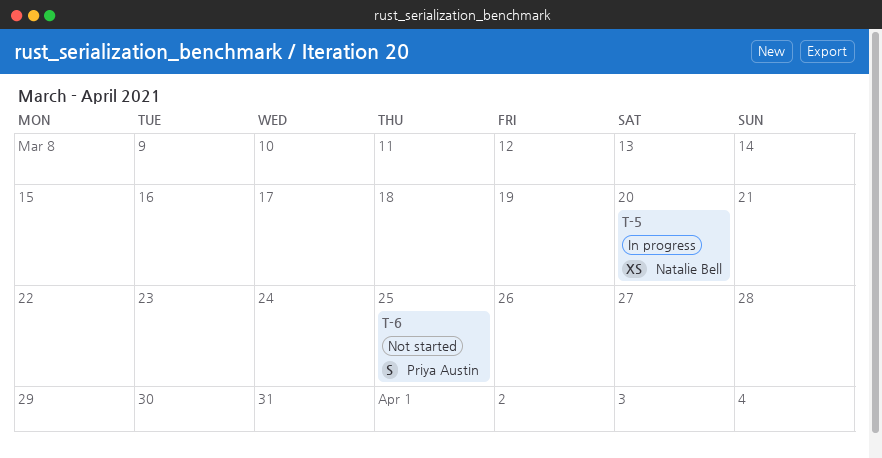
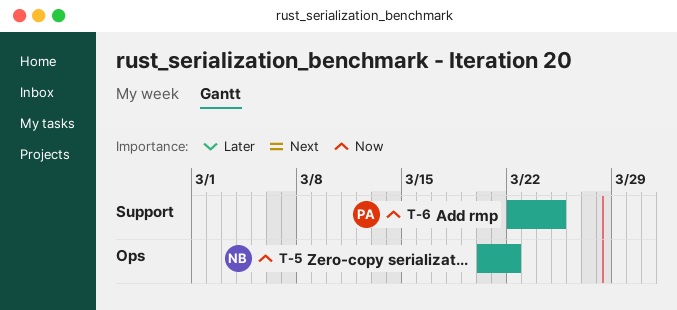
T-5, due: Mar 20 -> Mar 22

